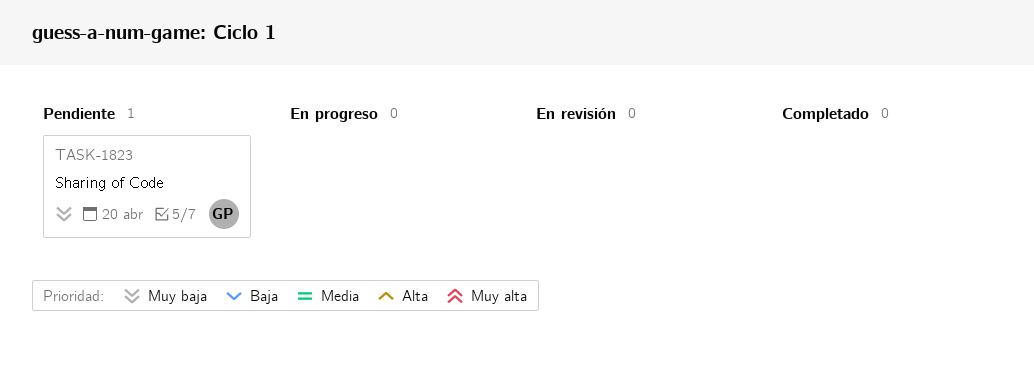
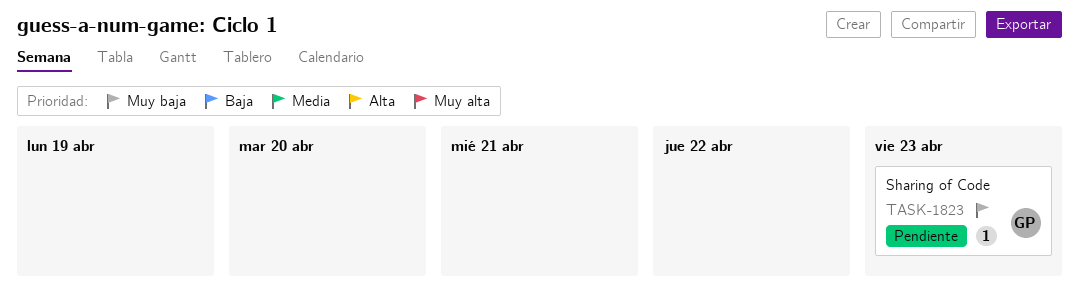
TASK-1823, due: Apr 20 -> Apr 23

